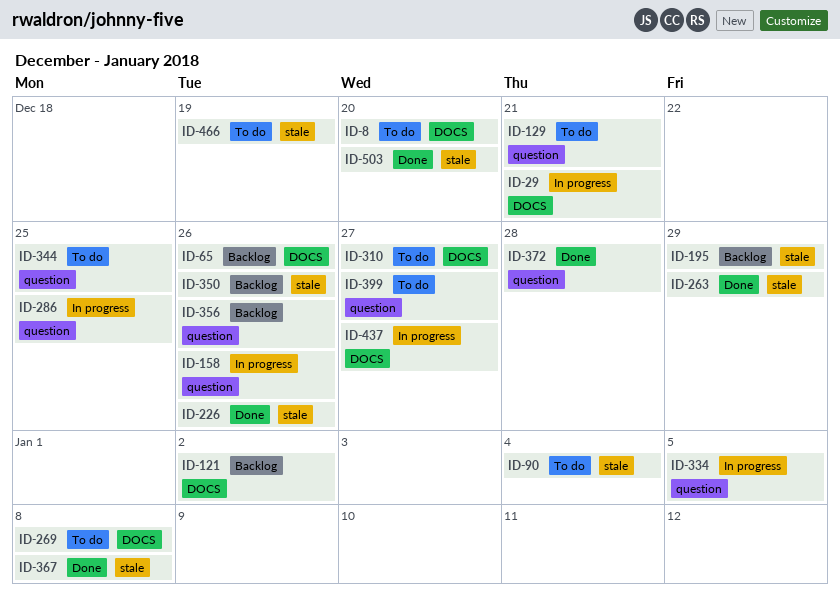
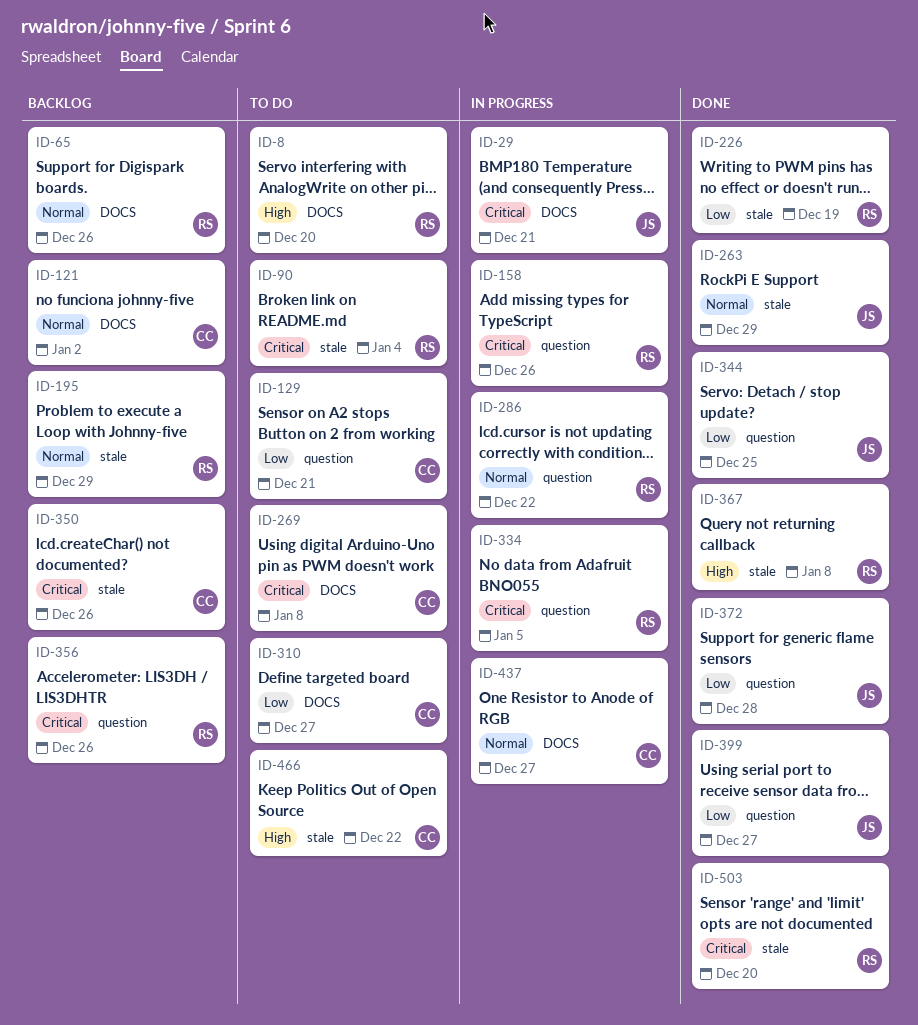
ID-226, due: Dec 26 -> Dec 19
ID-286, due: Dec 25 -> Dec 22
ID-344, status: To do -> Done
ID-399, status: To do -> Done
ID-466, due: Dec 19 -> Dec 22

